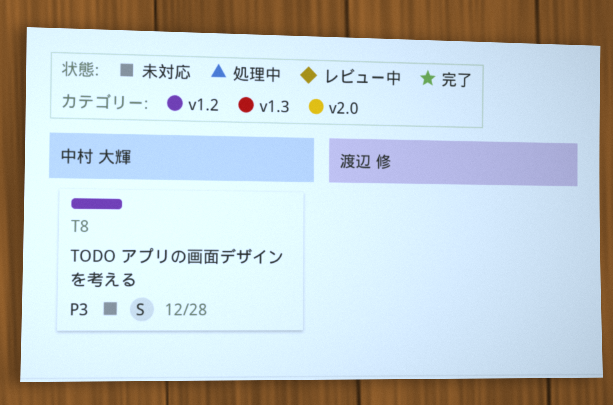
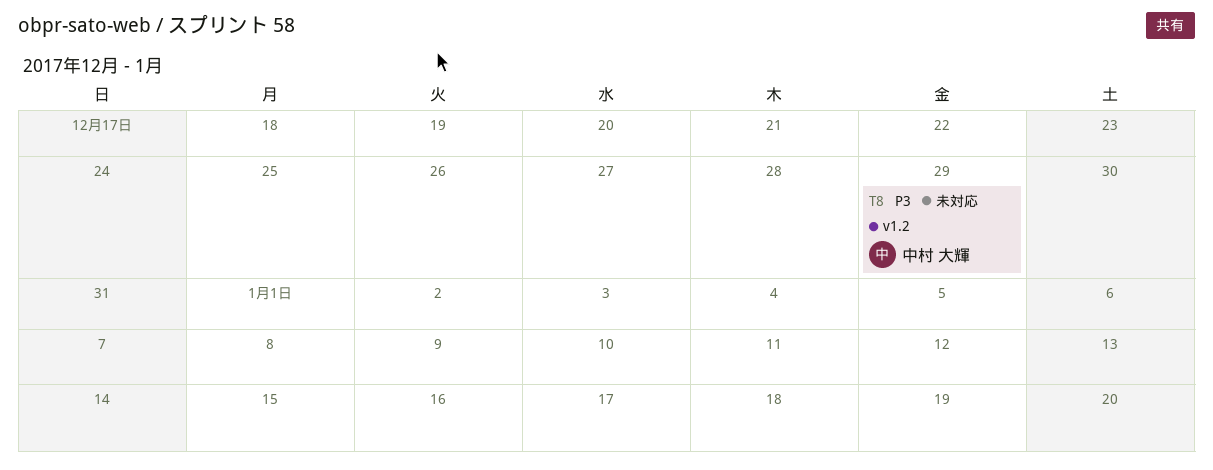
T8, due: Dec 28 -> Dec 29

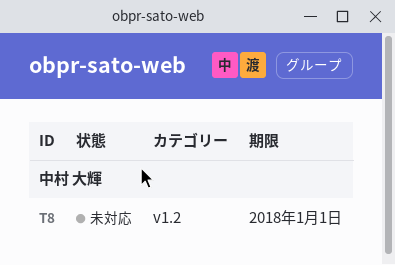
T8, due: Dec 29 -> Jan 1

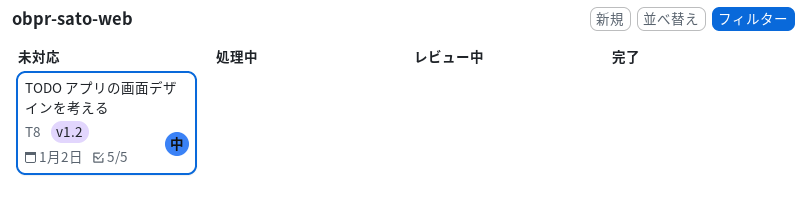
T8, due: Jan 1 -> Jan 2

